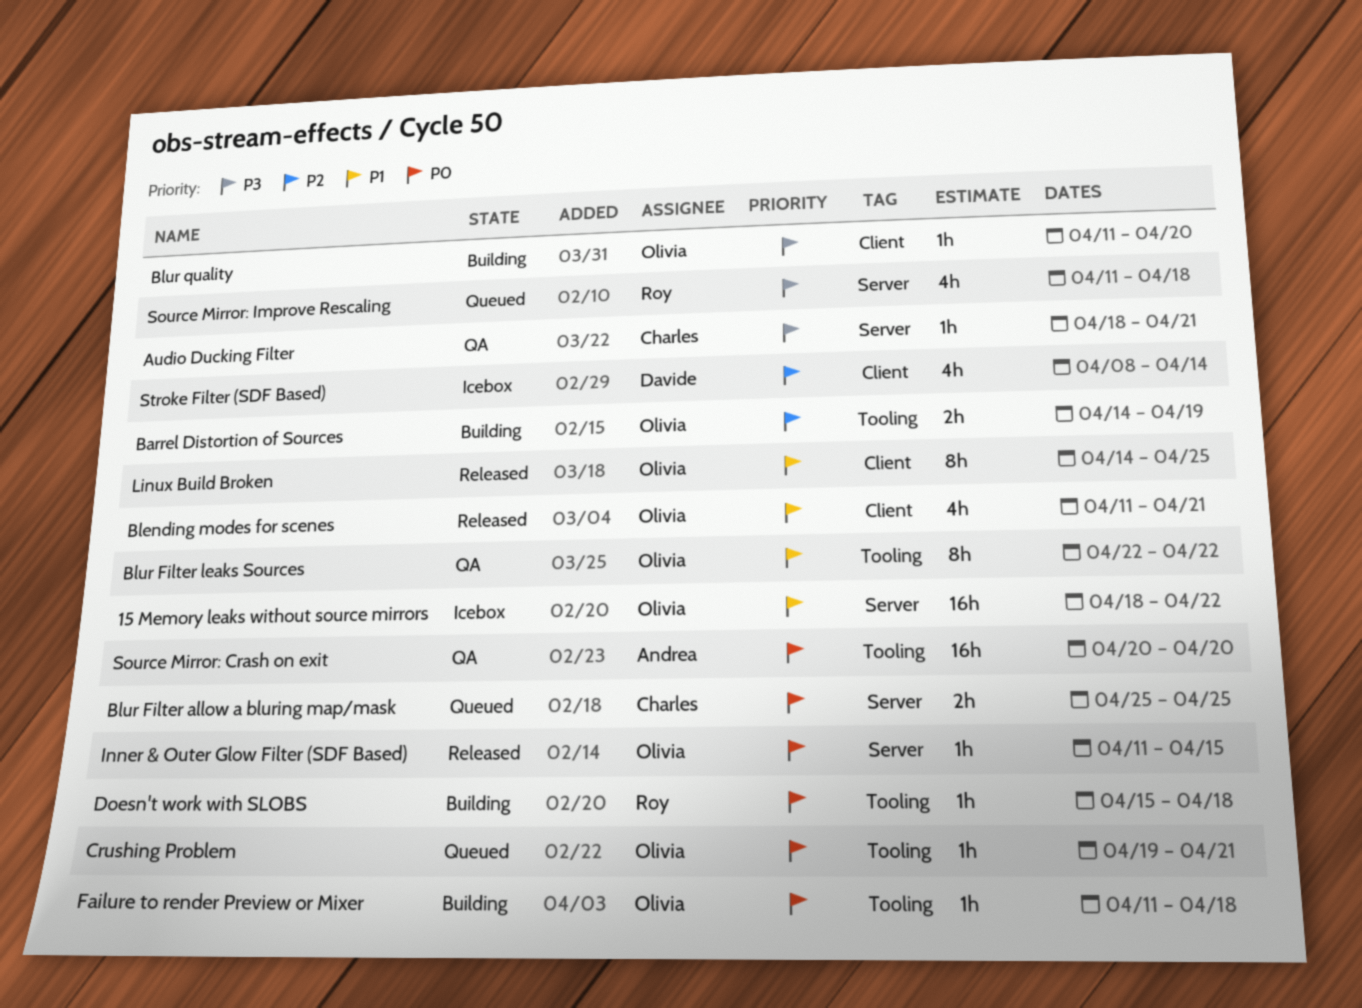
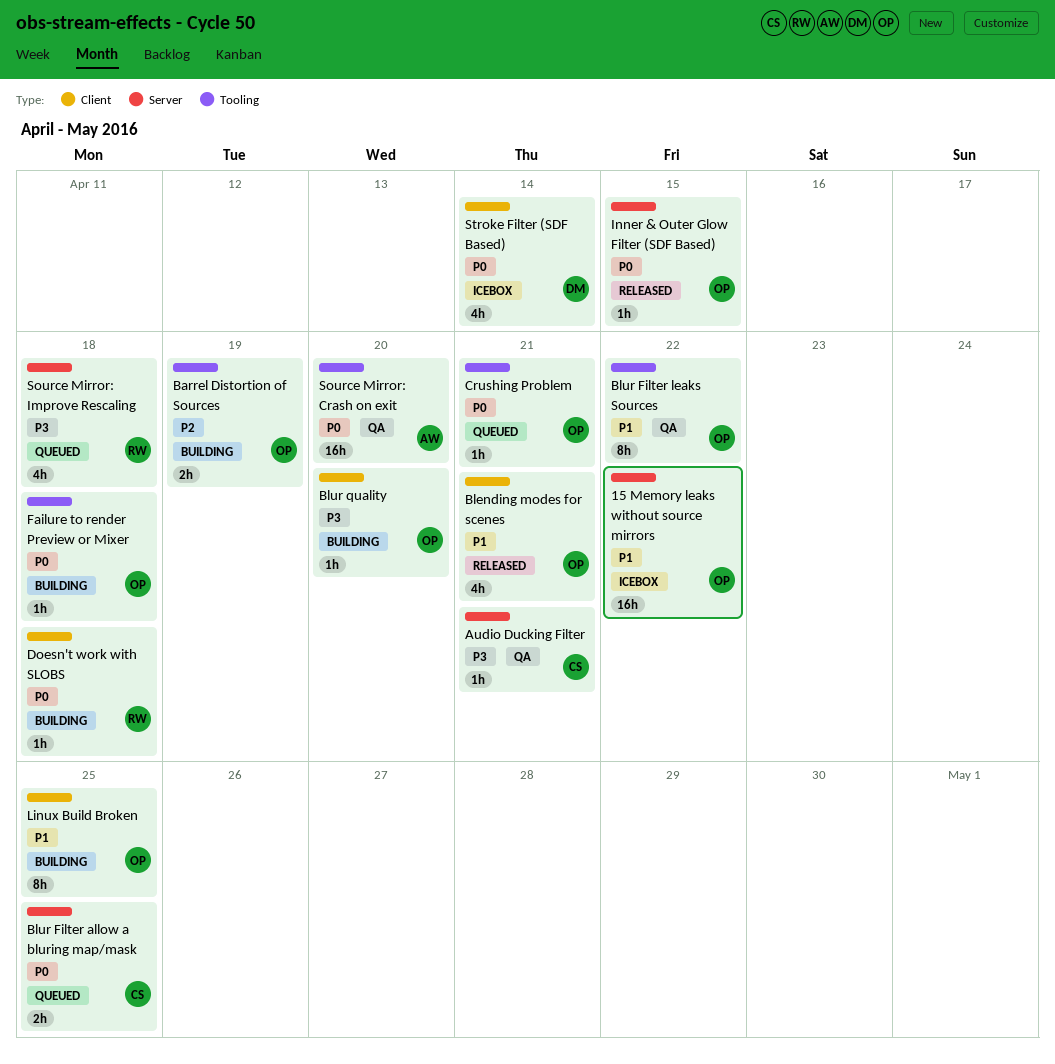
Doesn't work with SLOBS, label: Tooling -> Client
Linux Build Broken, status: Released -> Building
Stroke Filter (SDF Based), priority: P2 -> P0

